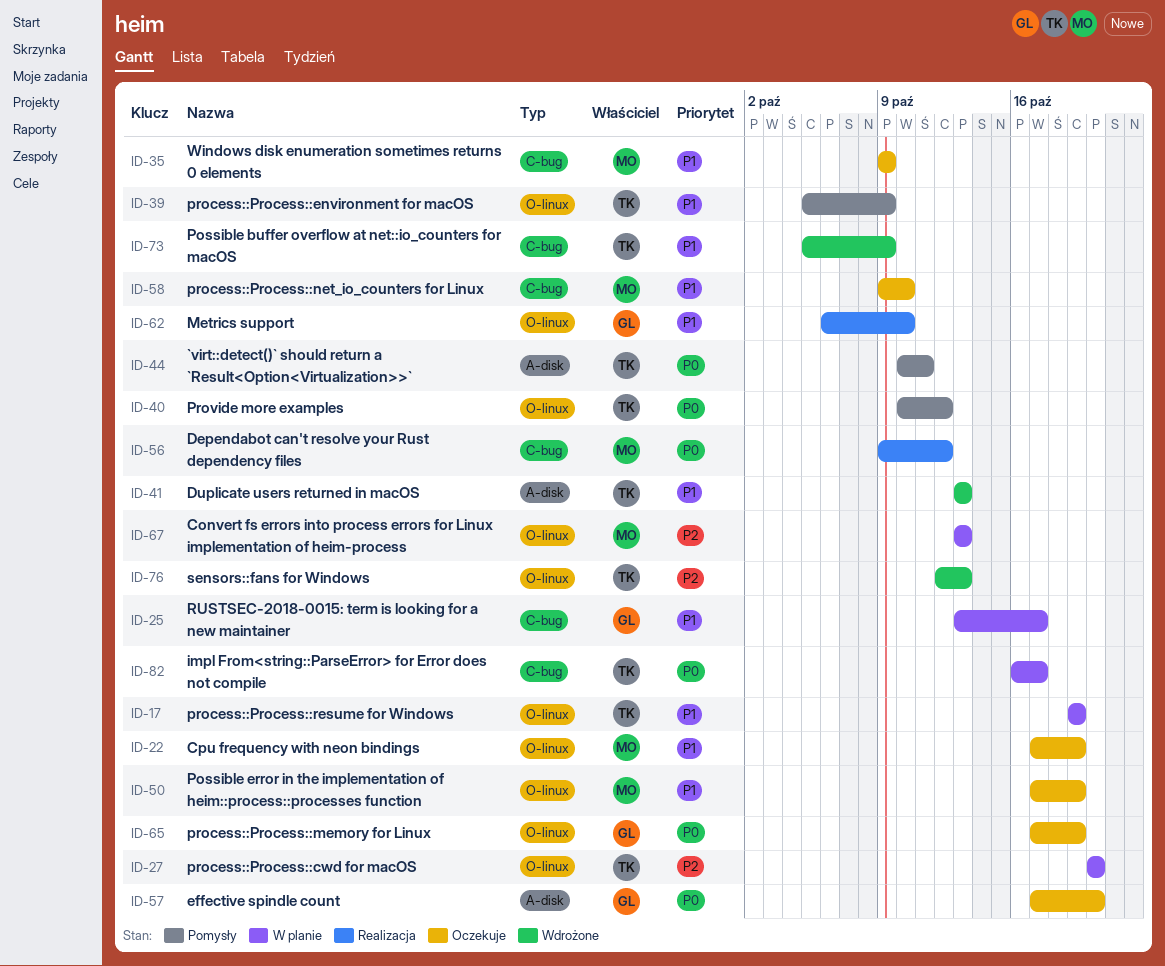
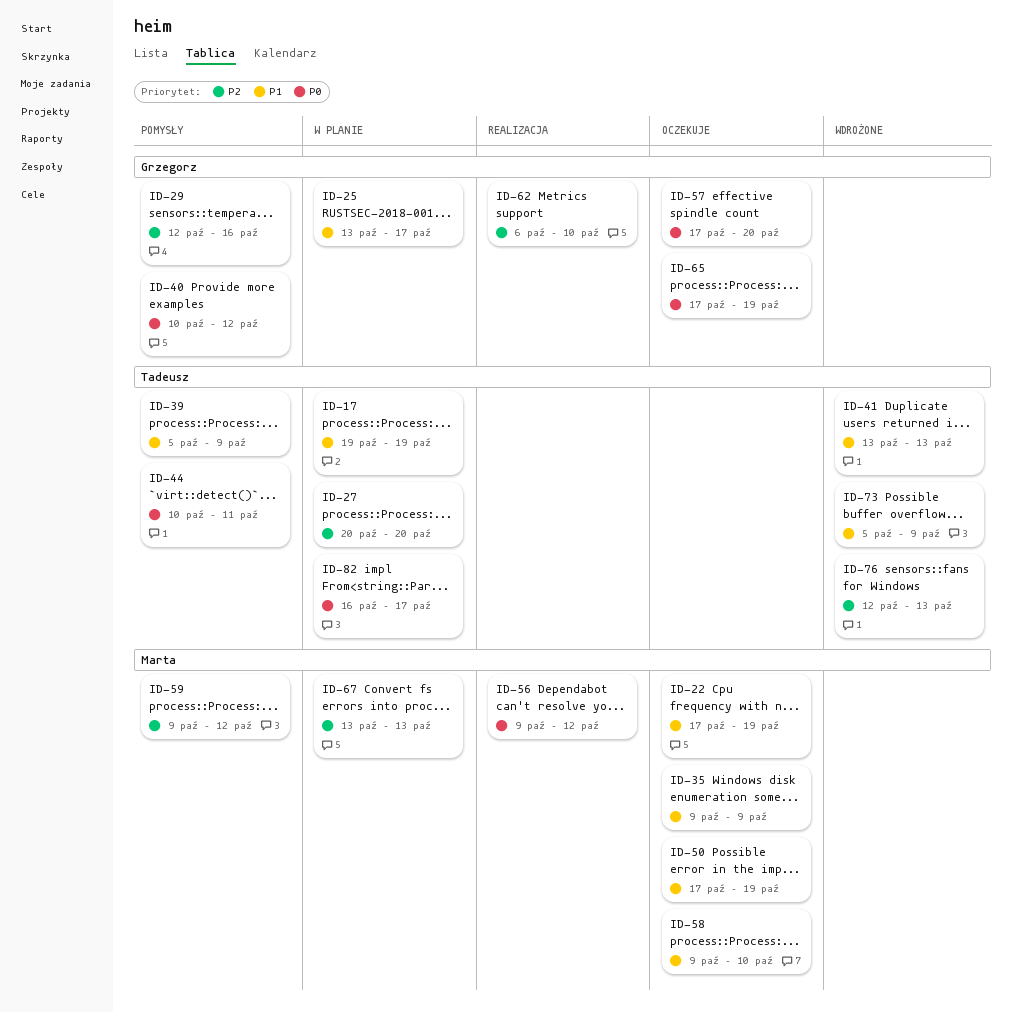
ID-29: none -> present
ID-40, owner: Tadeusz -> Grzegorz
ID-59: none -> present
ID-62, priority: P1 -> P2

